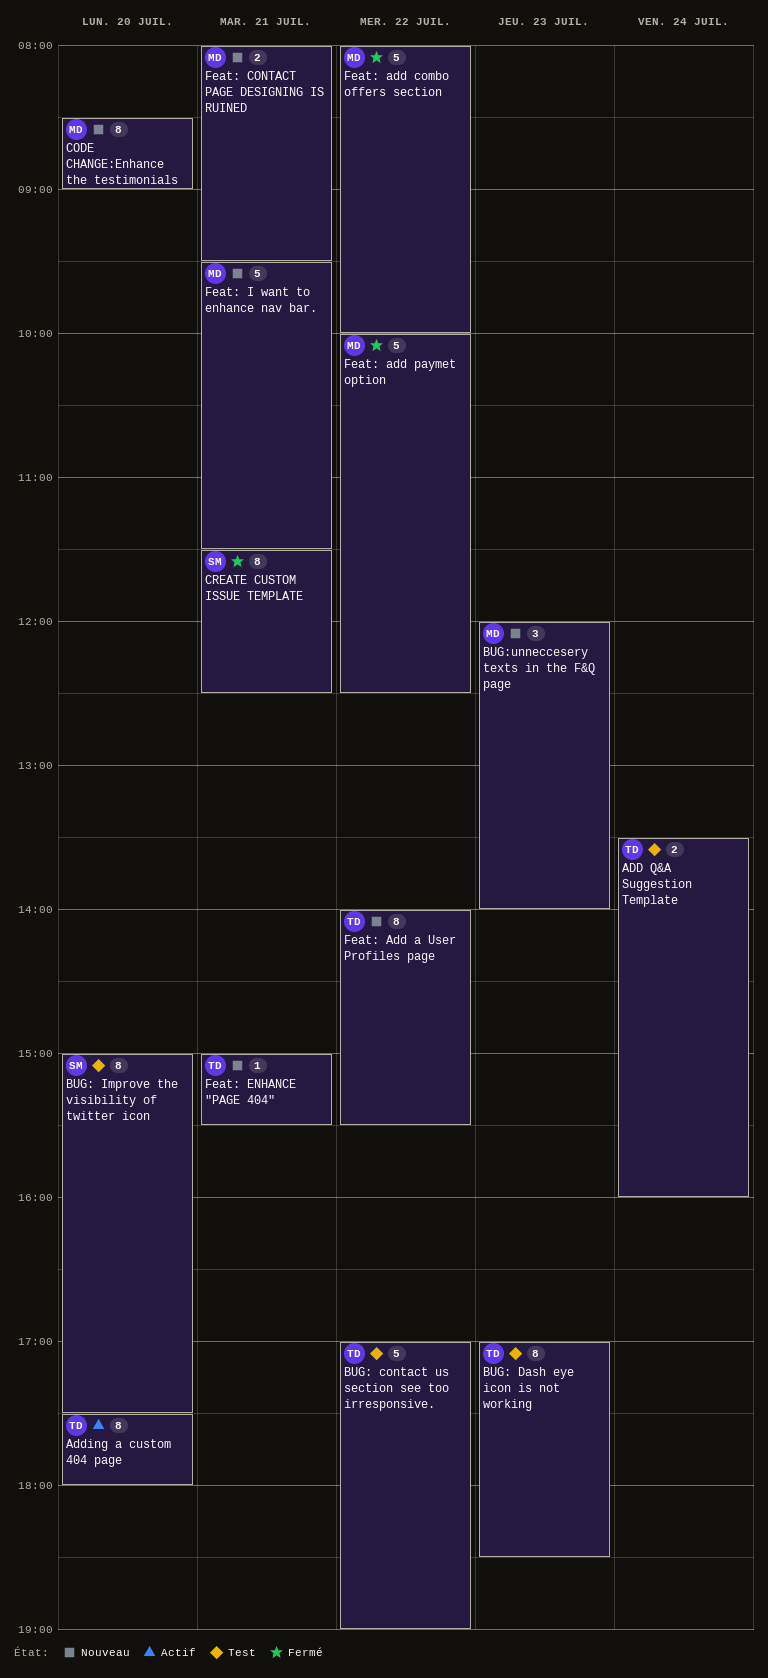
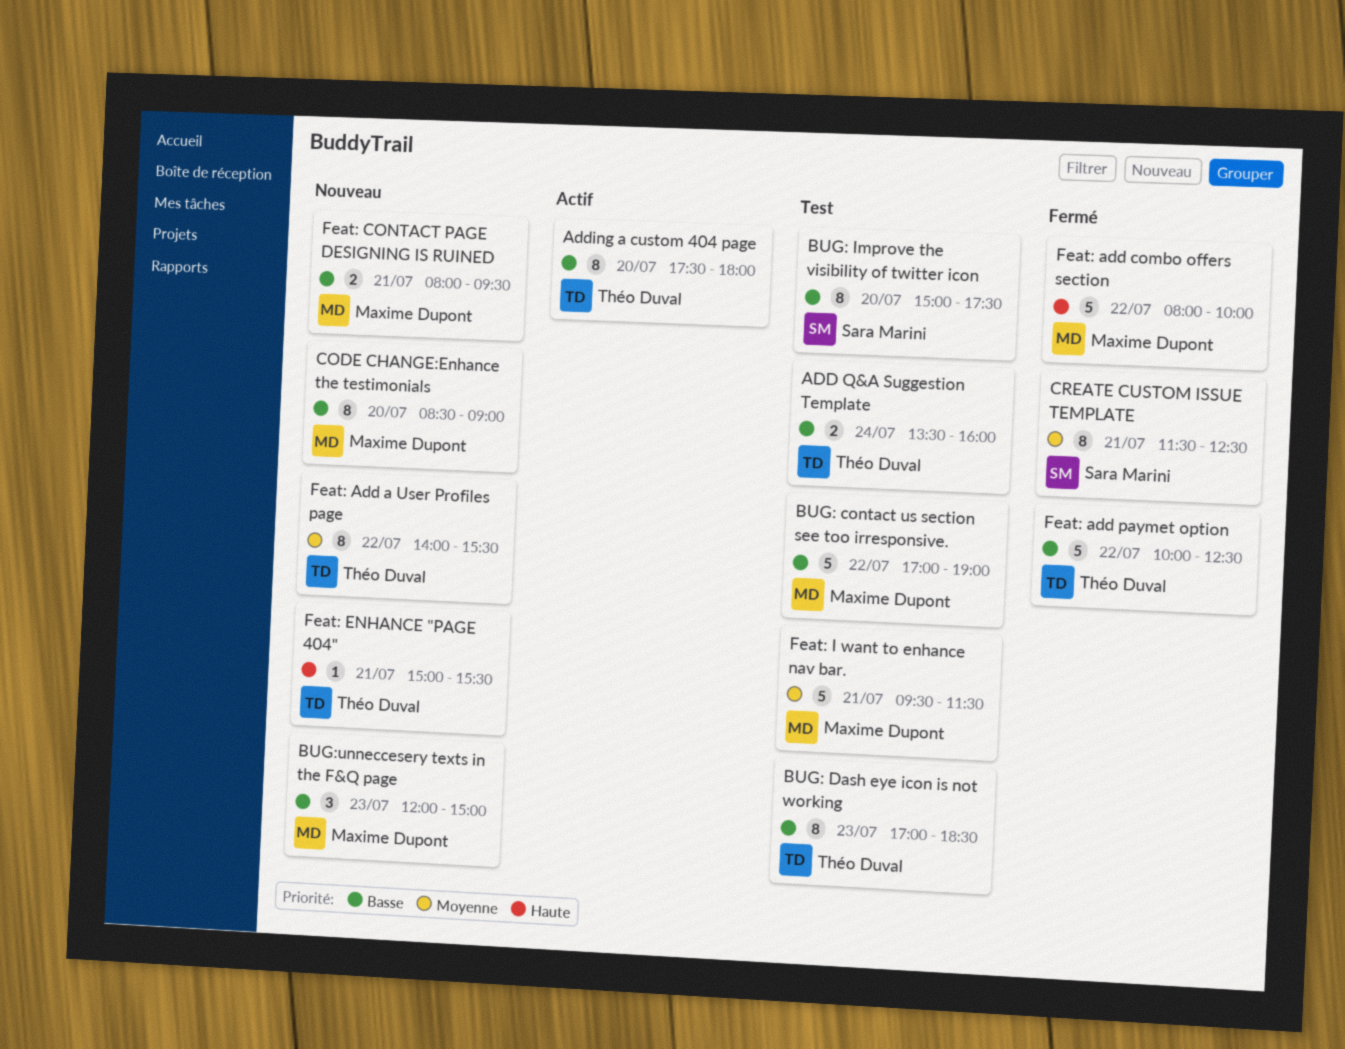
BUG: contact us section see too irresponsive., owner: Théo Duval -> Maxime Dupont
BUG:unneccesery texts in the F&Q page, ends: 14:00 -> 15:00
Feat: add paymet option, owner: Maxime Dupont -> Théo Duval
Feat: I want to enhance nav bar., status: Nouveau -> Test

